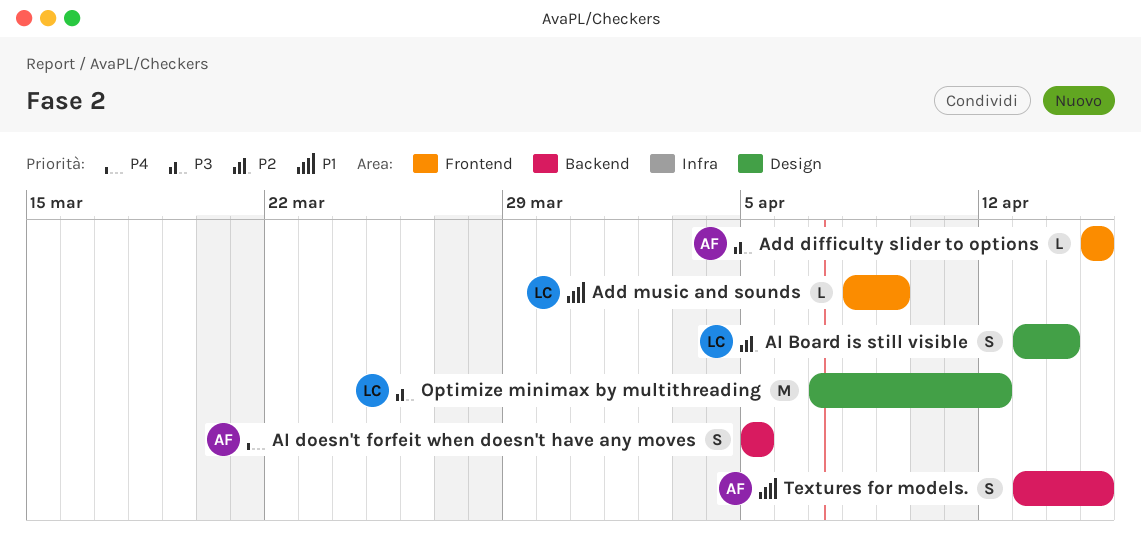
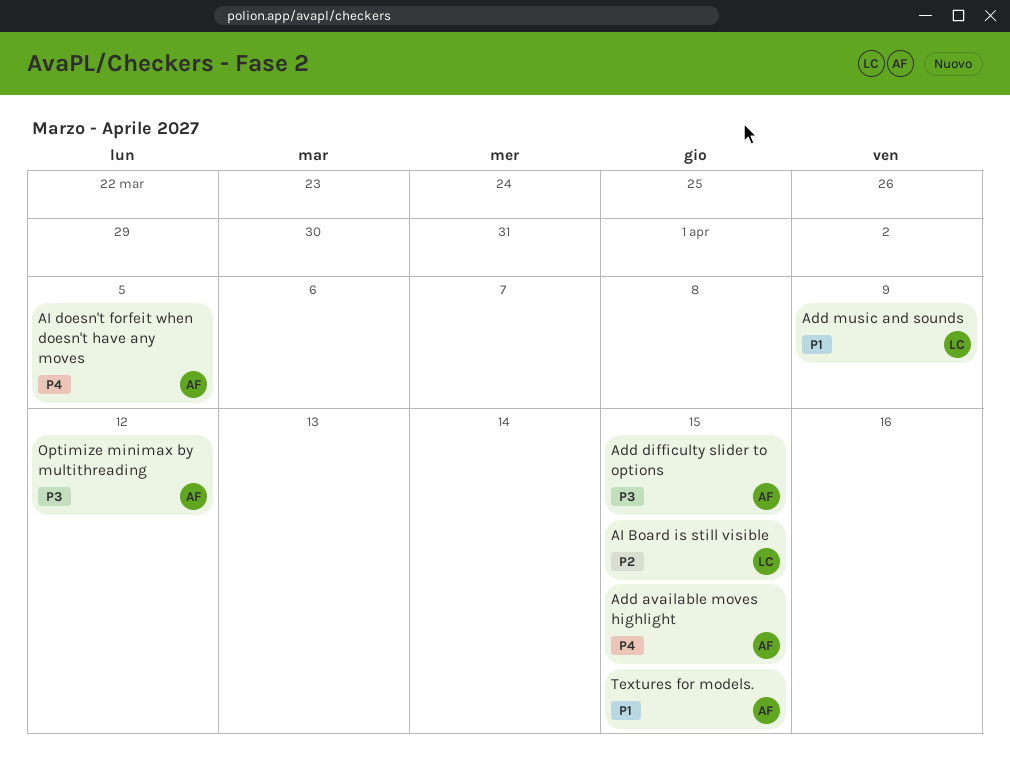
Add available moves highlight: none -> present
AI Board is still visible, due: Apr 14 -> Apr 15
Optimize minimax by multithreading, owner: LC -> AF

